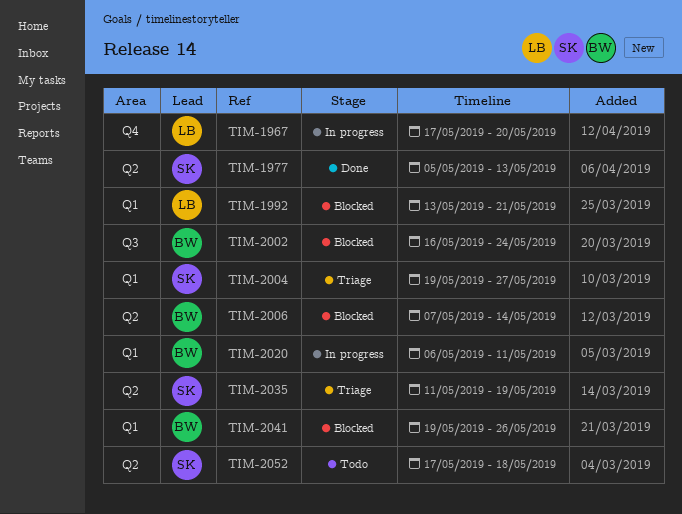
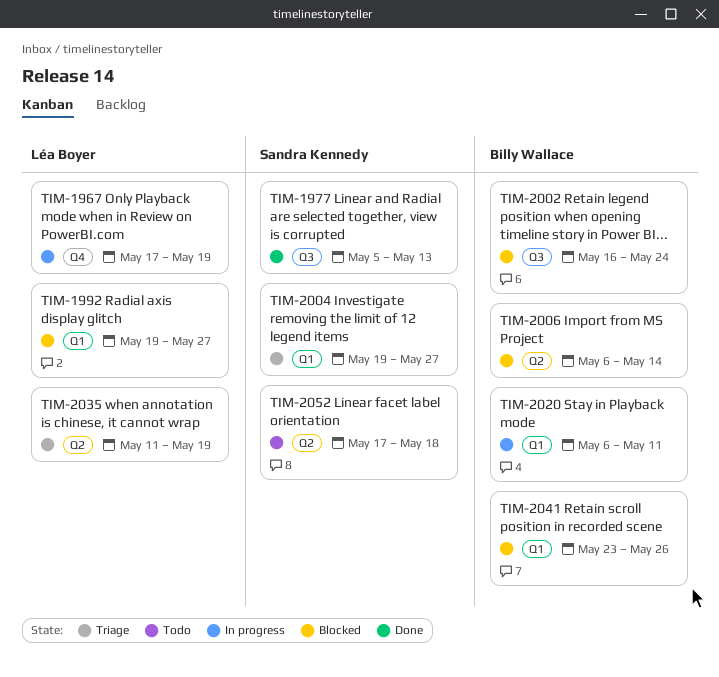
TIM-1967, due: May 20 -> May 19
TIM-1977, label: Q2 -> Q3
TIM-1992, start: May 13 -> May 19
TIM-1992, due: May 21 -> May 27
TIM-2006, start: May 7 -> May 6
TIM-2035, owner: Sandra Kennedy -> Léa Boyer
TIM-2041, start: May 19 -> May 23

